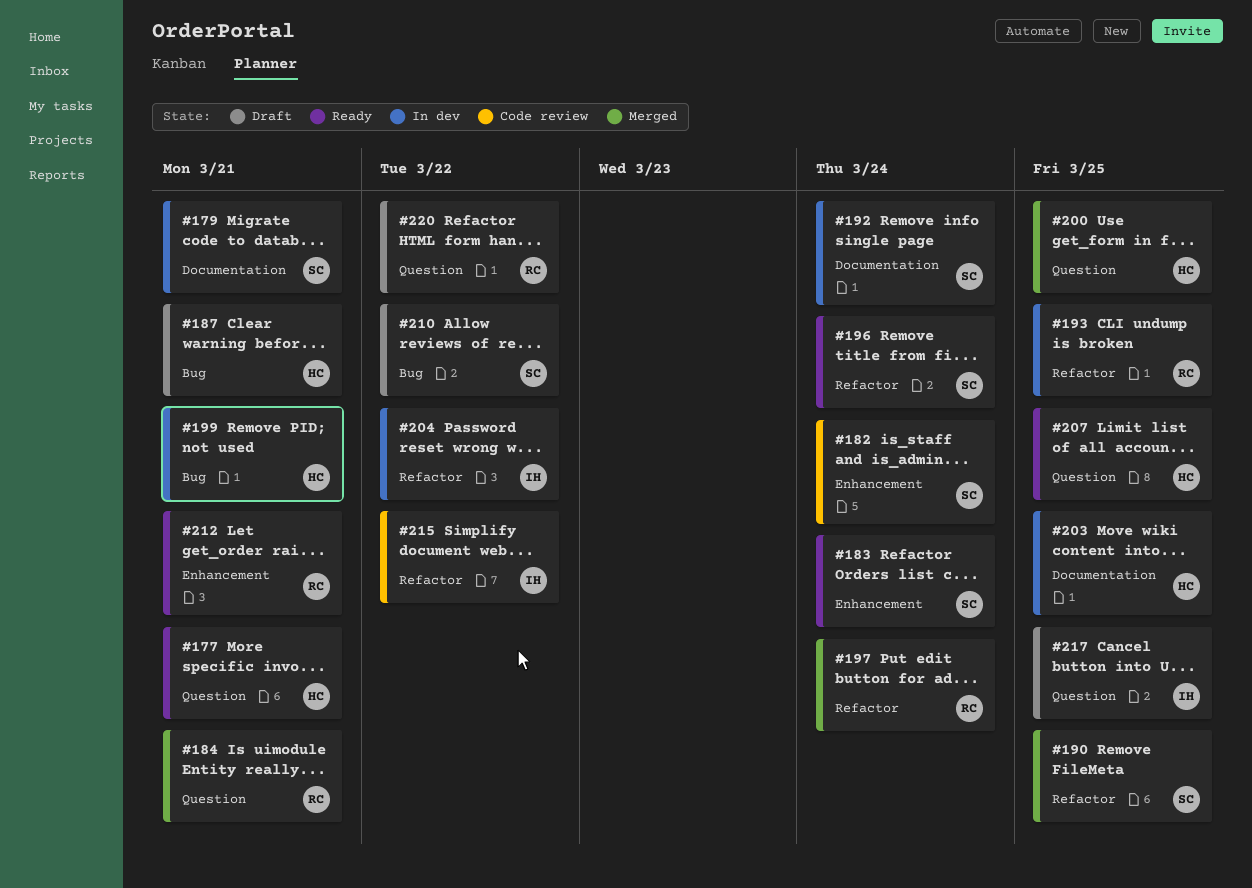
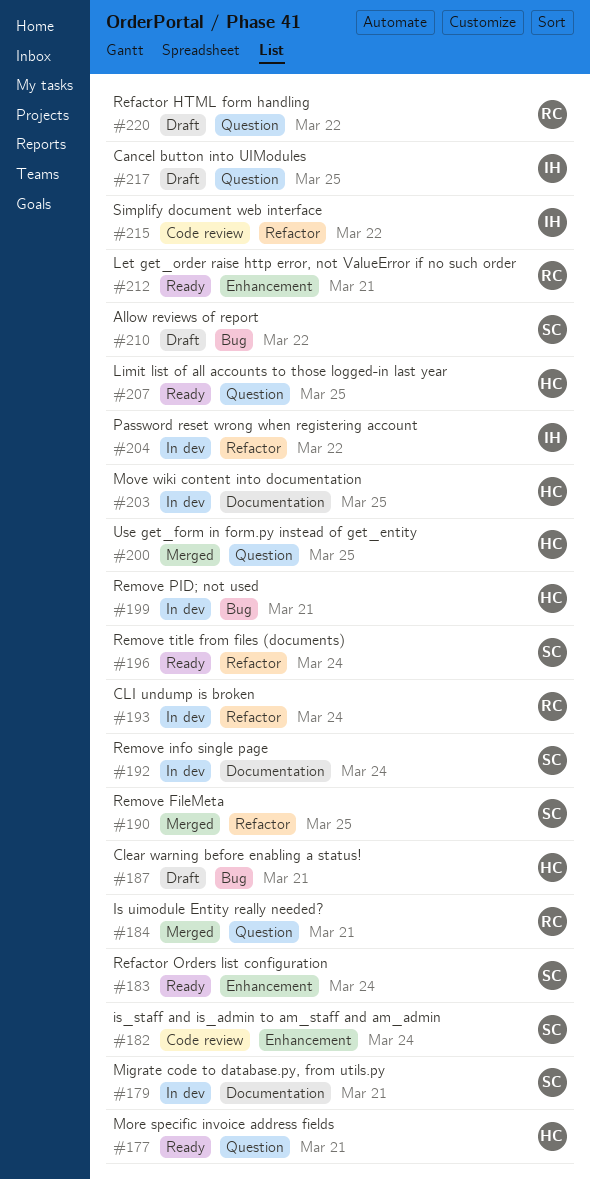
#193, due: Mar 25 -> Mar 24
#197: present -> none

